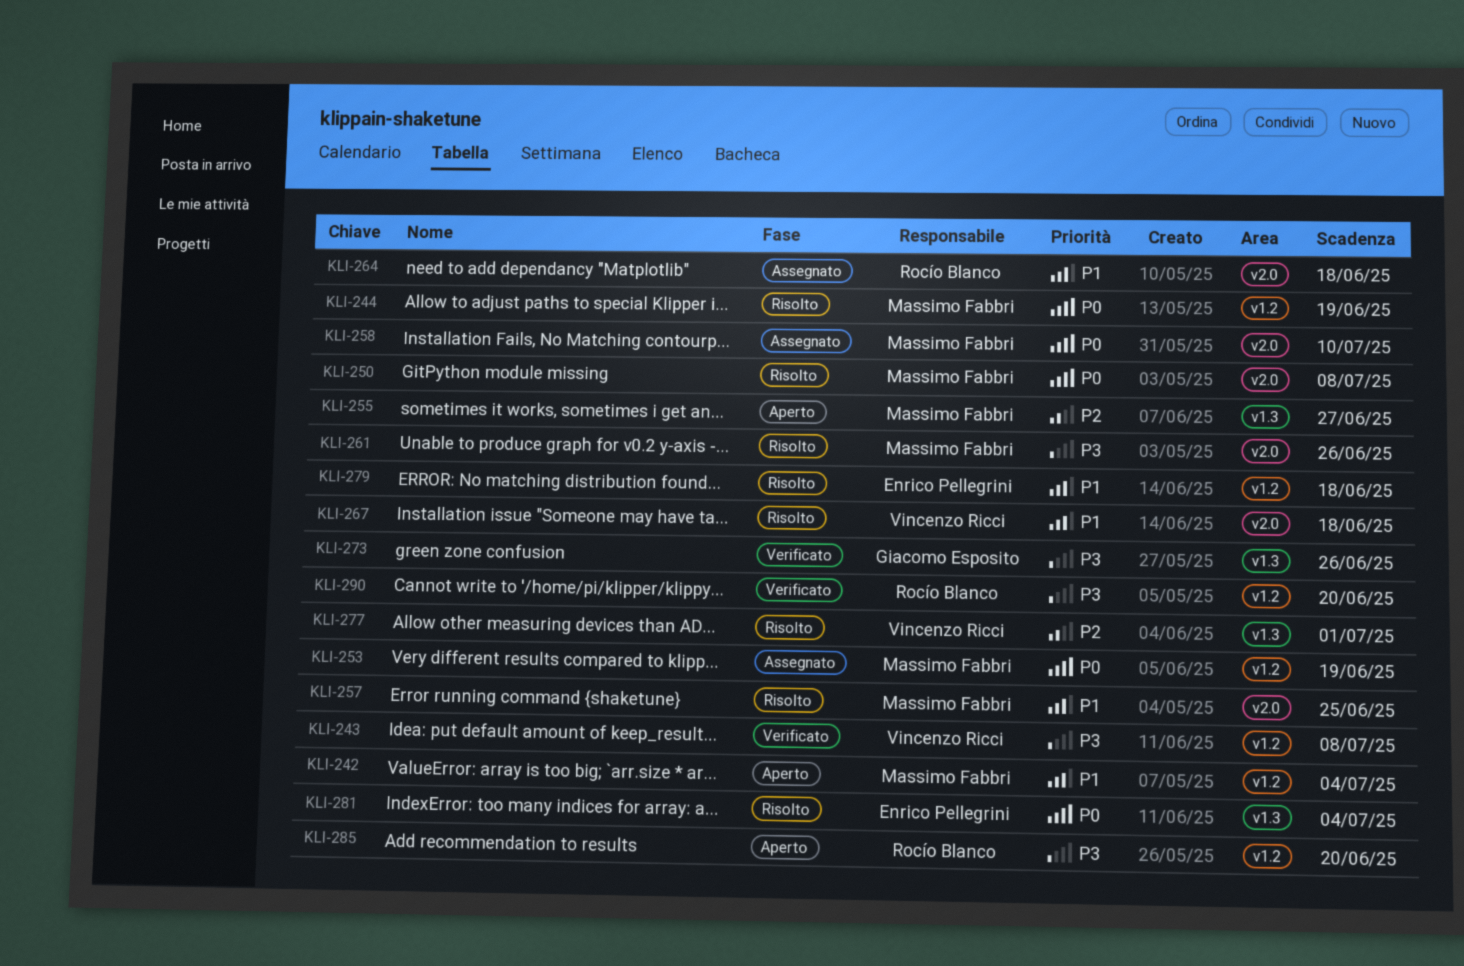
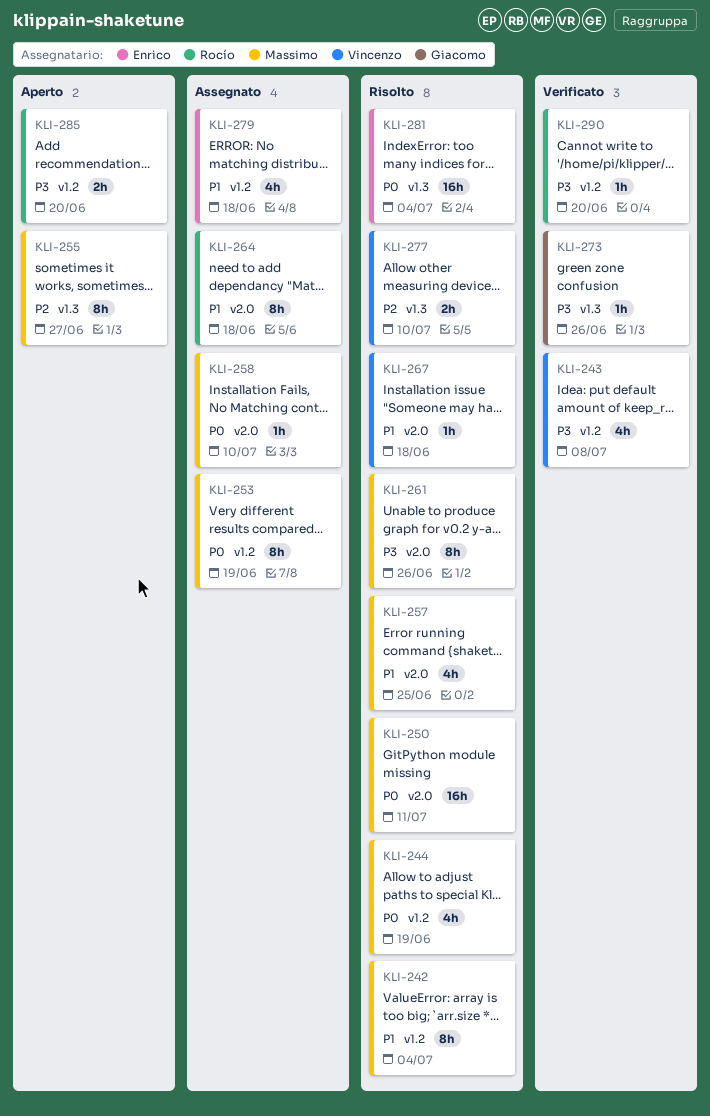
KLI-242, status: Aperto -> Risolto
KLI-250, due: Jul 8 -> Jul 11
KLI-277, due: Jul 1 -> Jul 10
KLI-279, status: Risolto -> Assegnato

